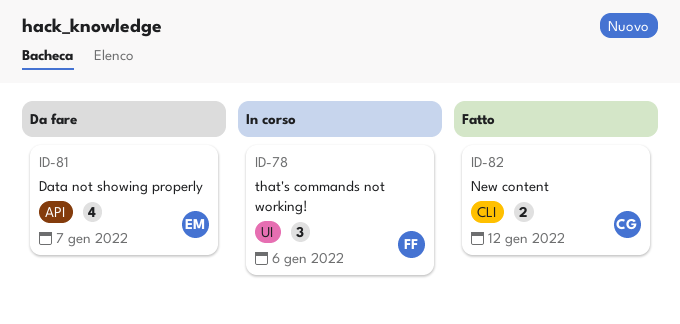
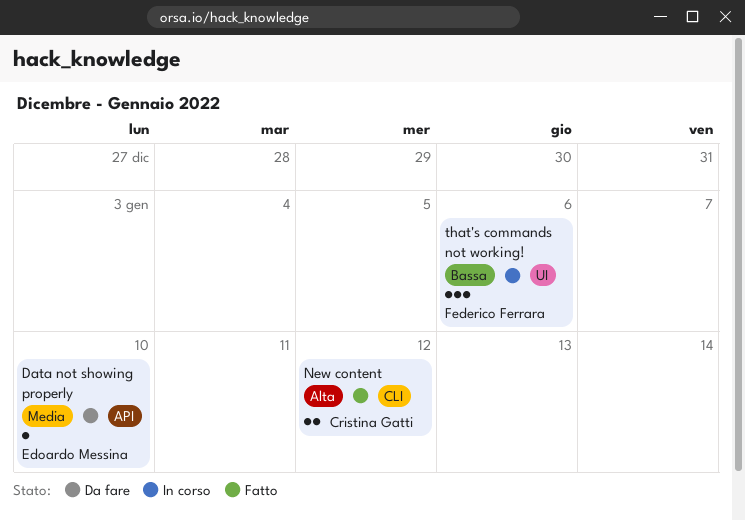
Data not showing properly, estimate: 4 -> 1
Data not showing properly, due: Jan 7 -> Jan 10

